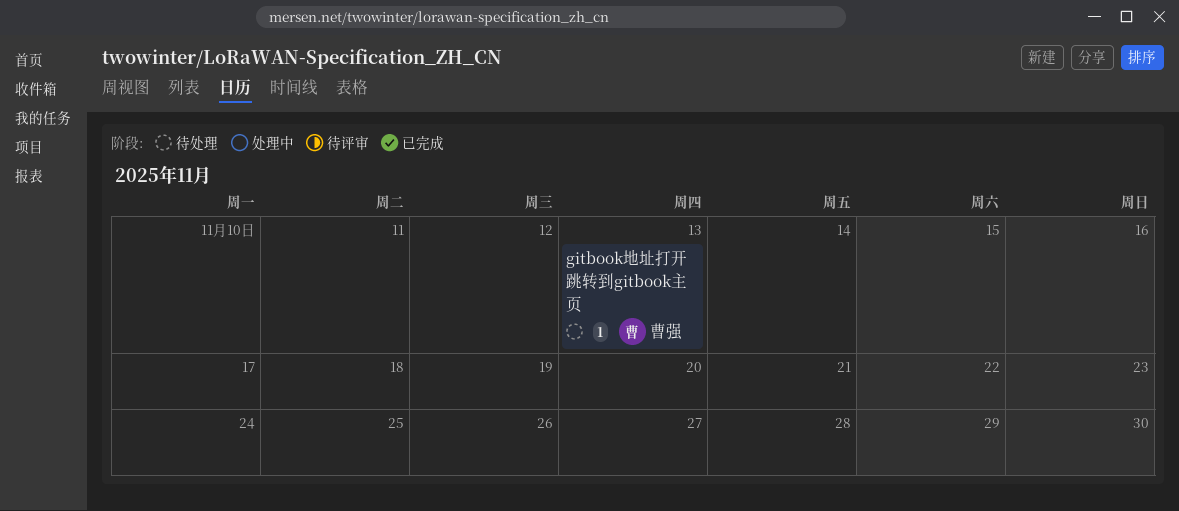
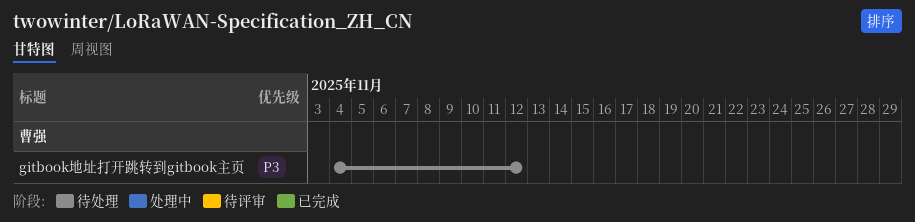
gitbook地址打开跳转到gitbook主页, due: Nov 13 -> Nov 12

